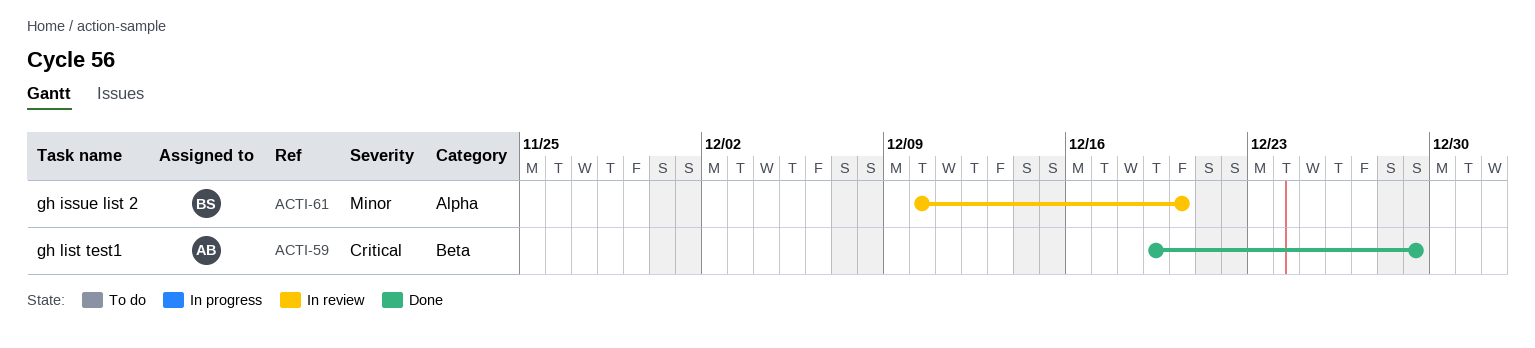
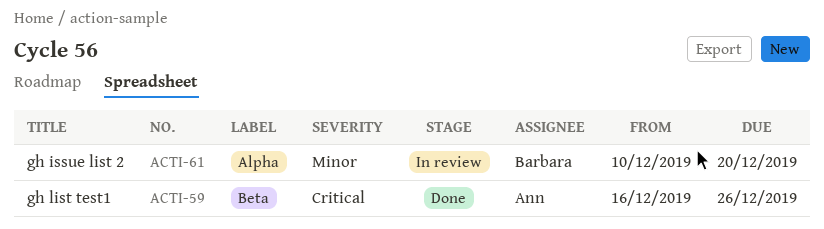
ACTI-59, start: Dec 19 -> Dec 16
ACTI-59, due: Dec 29 -> Dec 26

